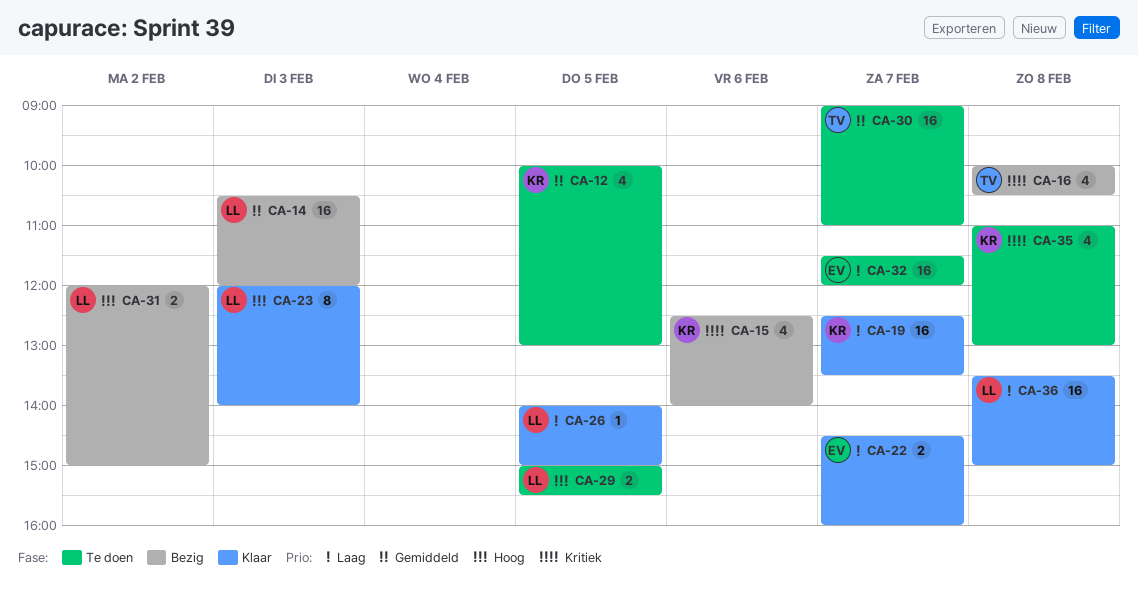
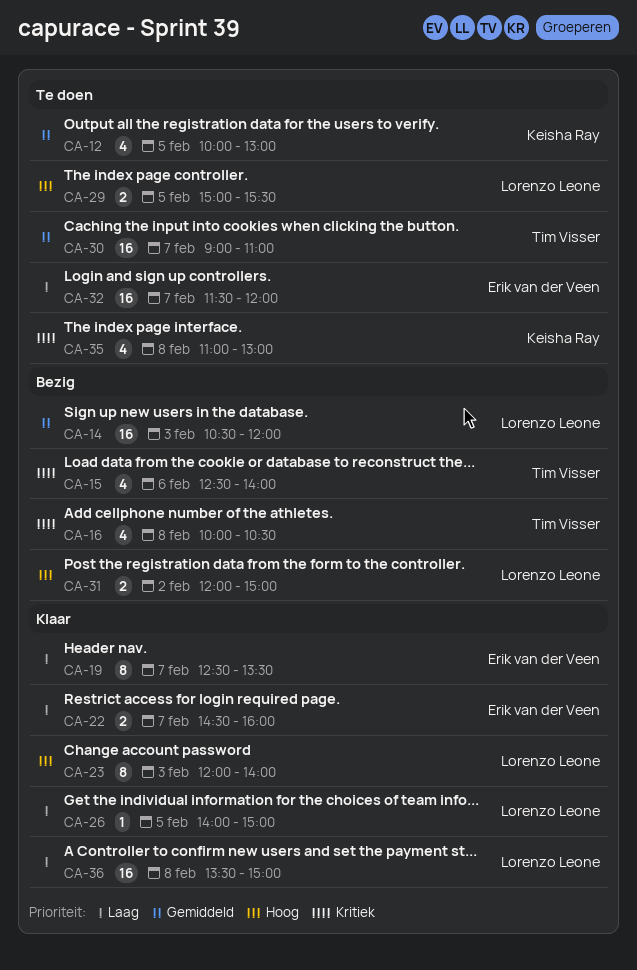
CA-15, owner: Keisha Ray -> Tim Visser
CA-19, owner: Keisha Ray -> Erik van der Veen
CA-19, estimate: 16 -> 8

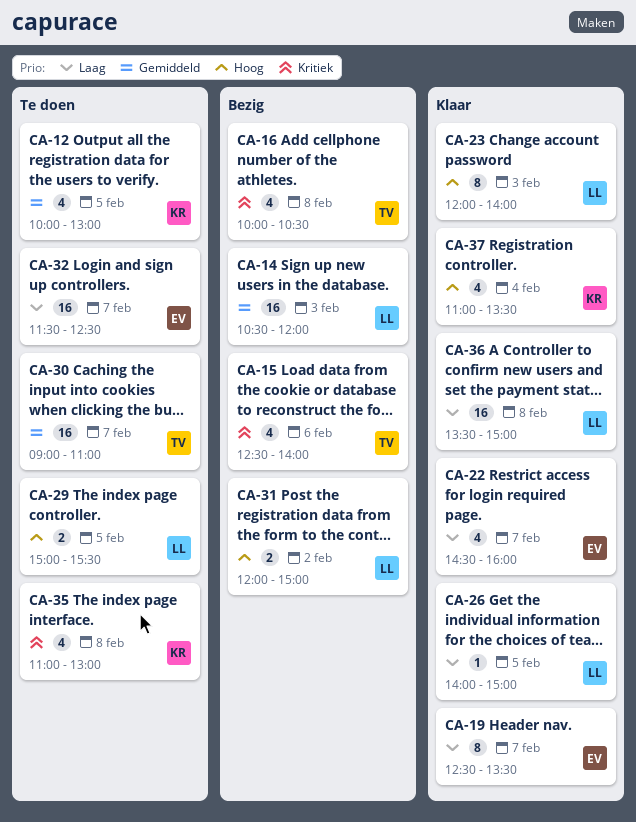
CA-22, estimate: 2 -> 4
CA-32, ends: 12:00 -> 12:30
CA-37: none -> present

